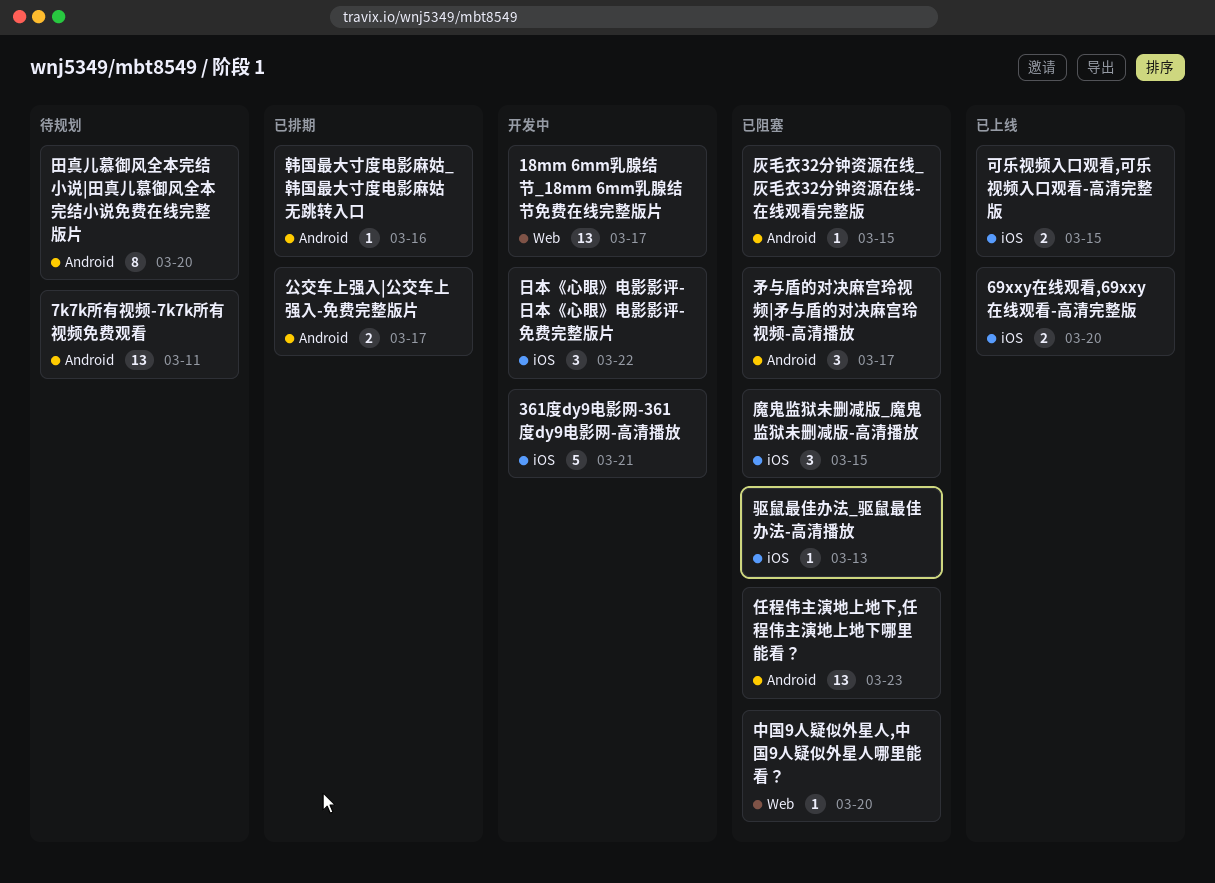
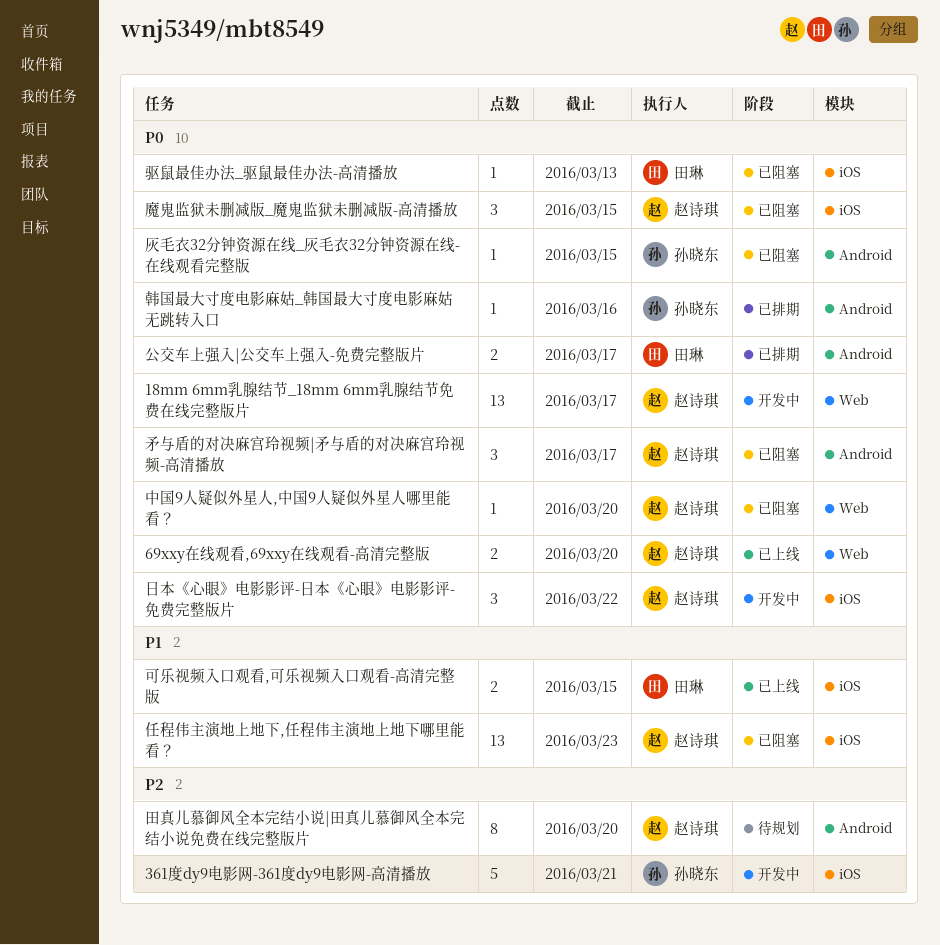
69xxy在线观看,69xxy在线观看-高清完整版, label: iOS -> Web
7k7k所有视频-7k7k所有视频免费观看: present -> none
任程伟主演地上地下,任程伟主演地上地下哪里能看？, label: Android -> iOS

